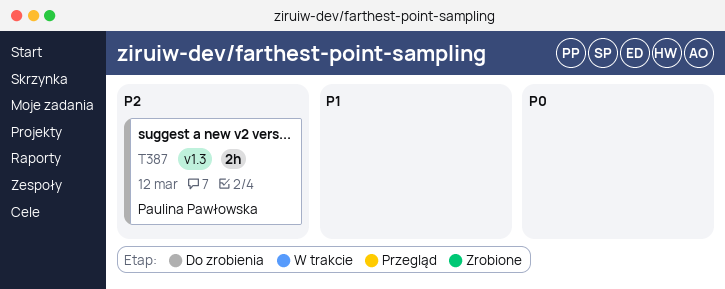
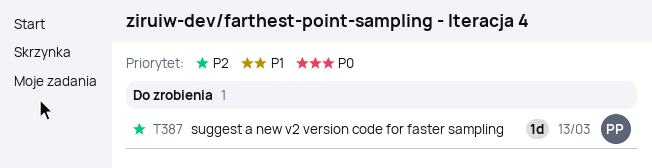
T387, estimate: 2h -> 1d
T387, due: Mar 12 -> Mar 13

